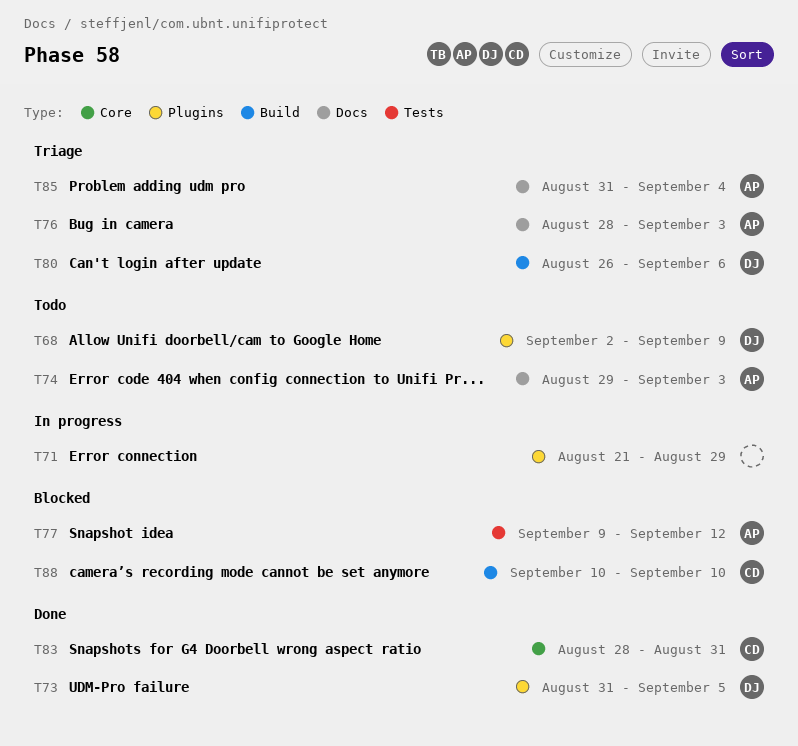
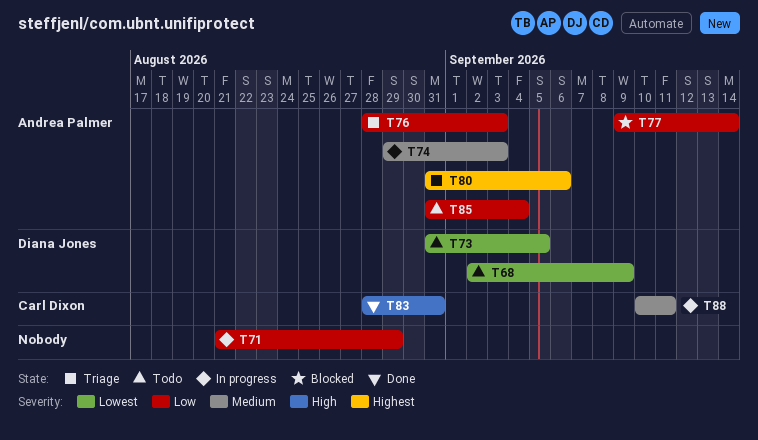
T73, status: Done -> Todo
T74, status: Todo -> In progress
T77, due: Sep 12 -> Sep 14
T80, owner: Diana Jones -> Andrea Palmer
T80, start: Aug 26 -> Aug 31
T85, status: Triage -> Todo
T88, status: Blocked -> In progress
T88, due: Sep 10 -> Sep 11

